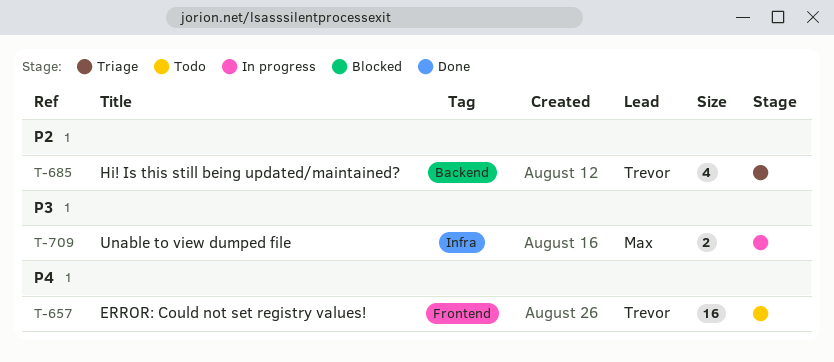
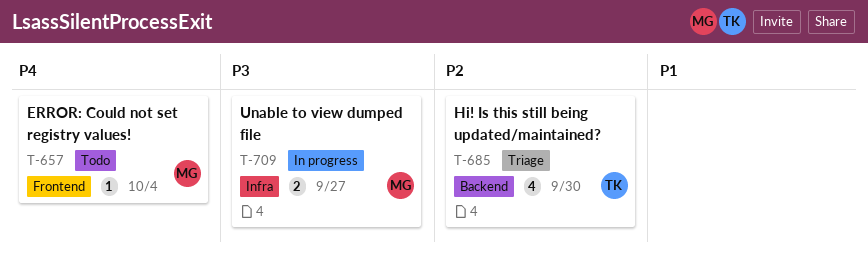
T-657, owner: Trevor -> Max
T-657, estimate: 16 -> 1

